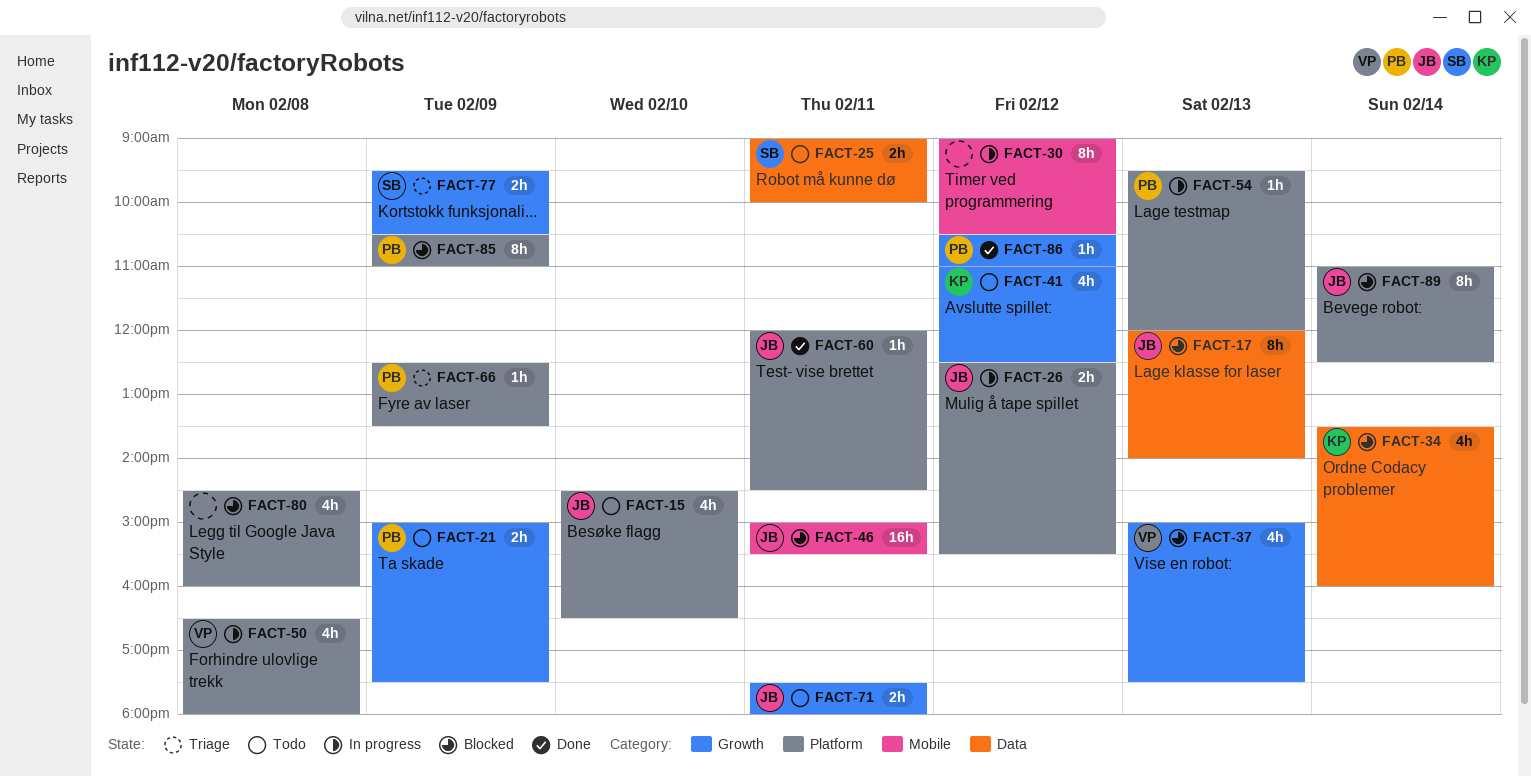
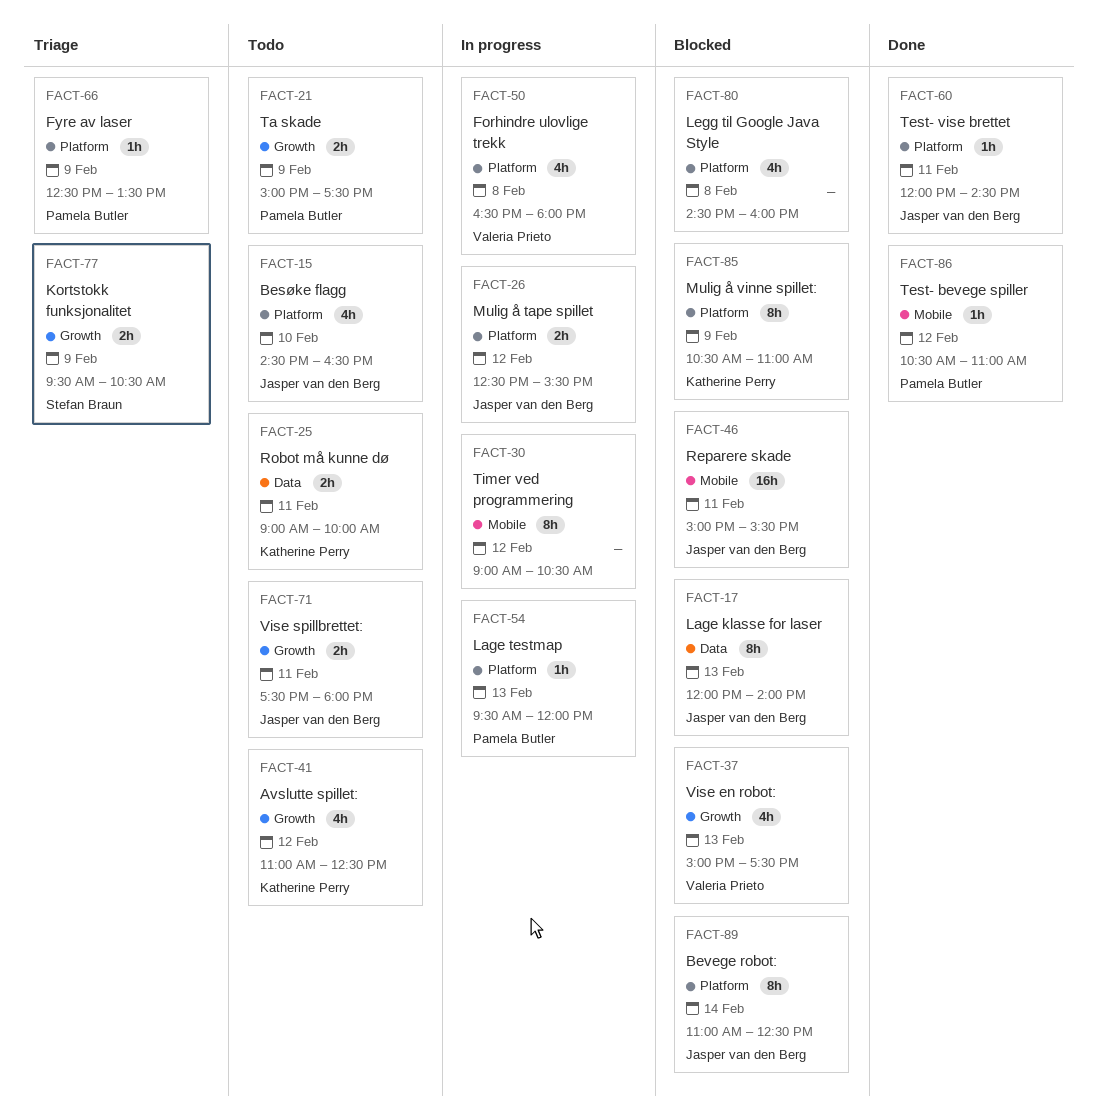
FACT-25, owner: Stefan Braun -> Katherine Perry
FACT-34: present -> none
FACT-85, owner: Pamela Butler -> Katherine Perry
FACT-86, label: Growth -> Mobile

